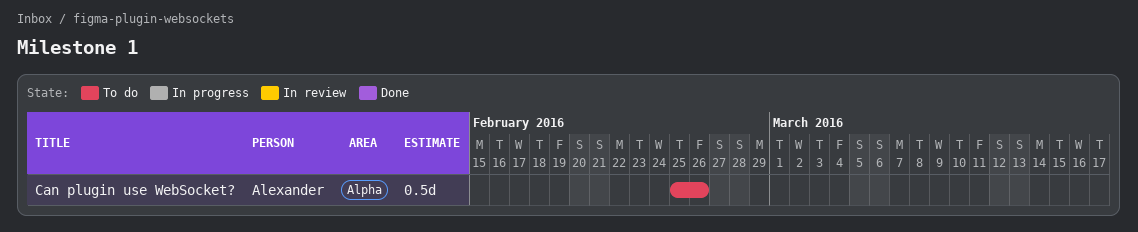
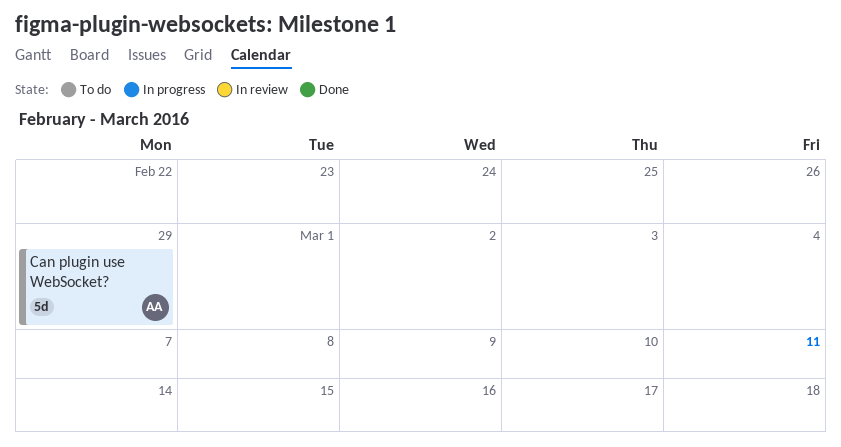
Can plugin use WebSocket?, estimate: 0.5d -> 5d
Can plugin use WebSocket?, due: Feb 26 -> Feb 29

